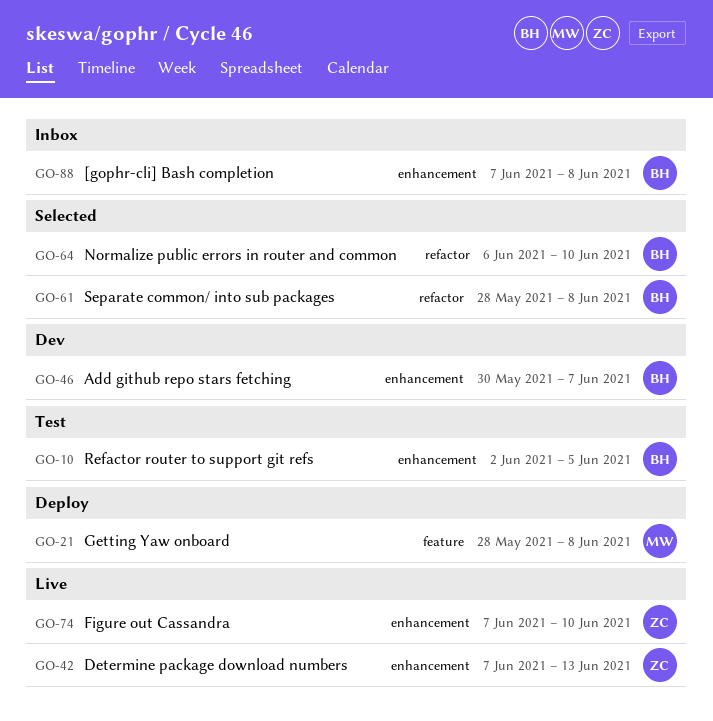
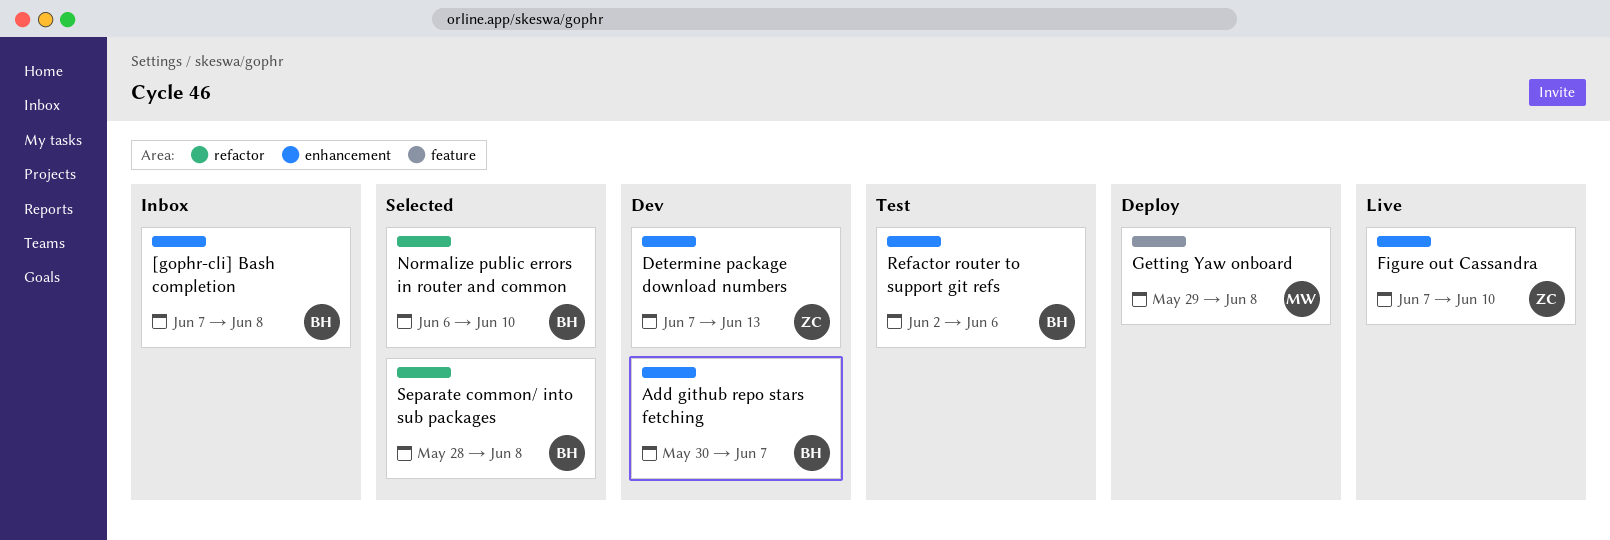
Determine package download numbers, status: Live -> Dev
Getting Yaw onboard, start: May 28 -> May 29
Refactor router to support git refs, due: Jun 5 -> Jun 6

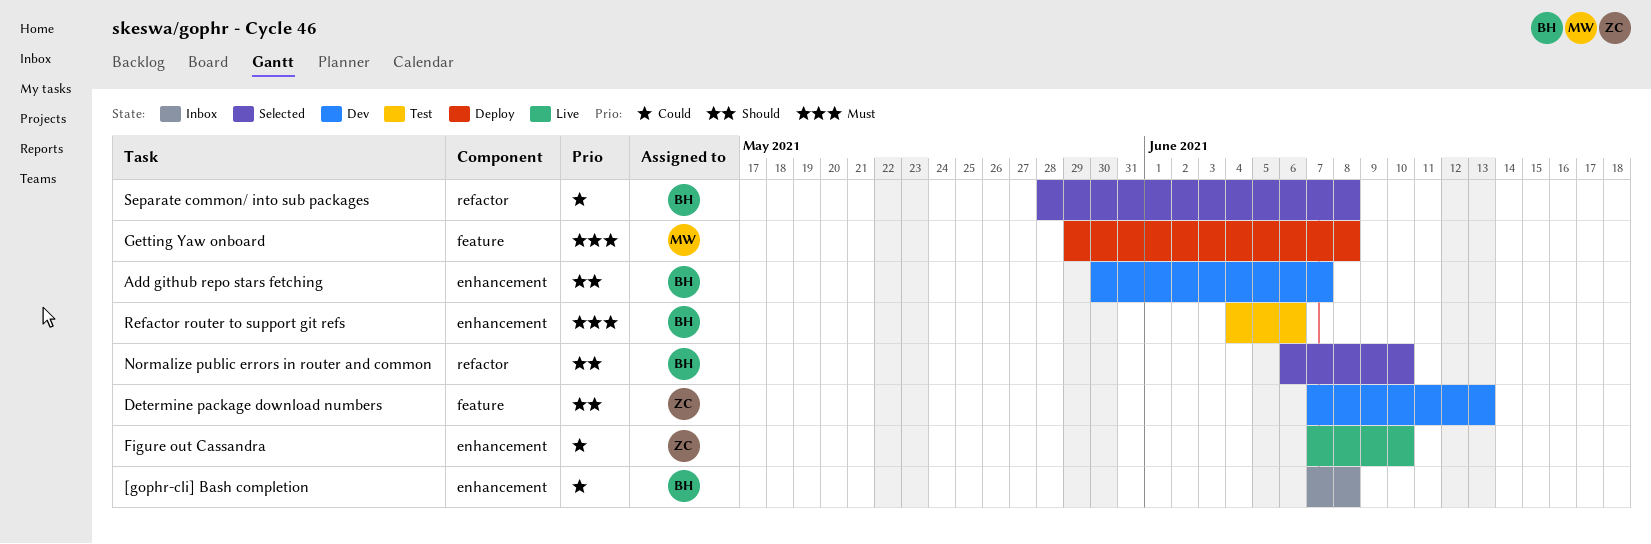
Determine package download numbers, label: enhancement -> feature
Refactor router to support git refs, start: Jun 2 -> Jun 4

